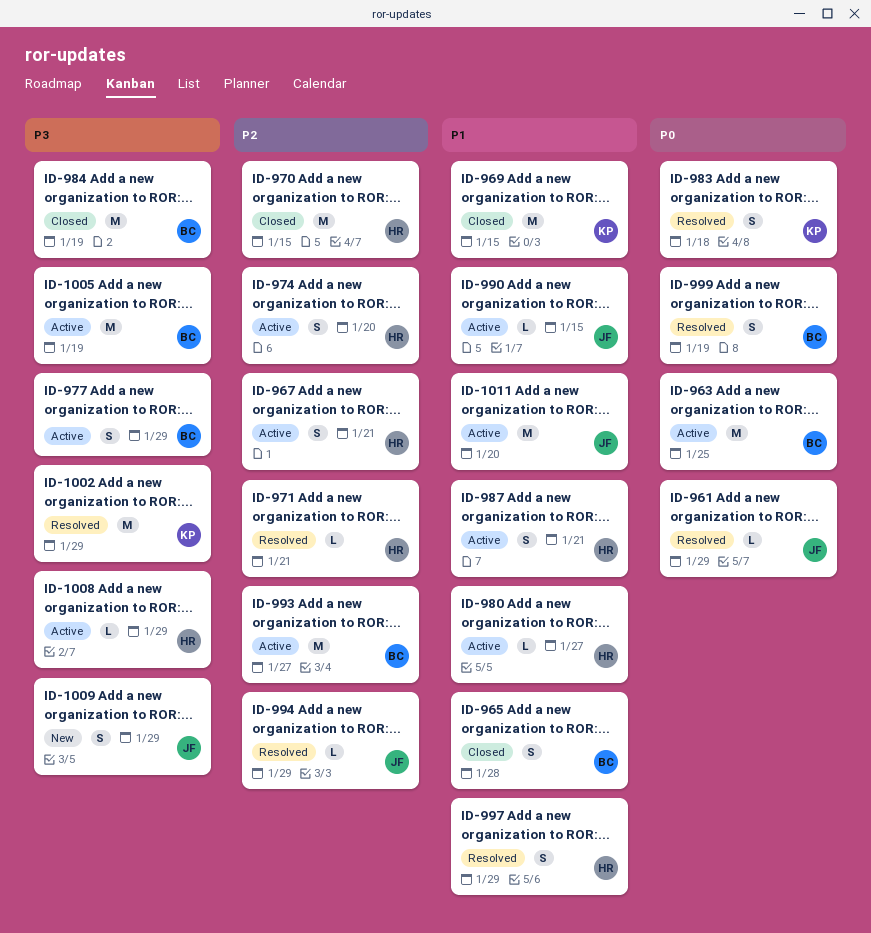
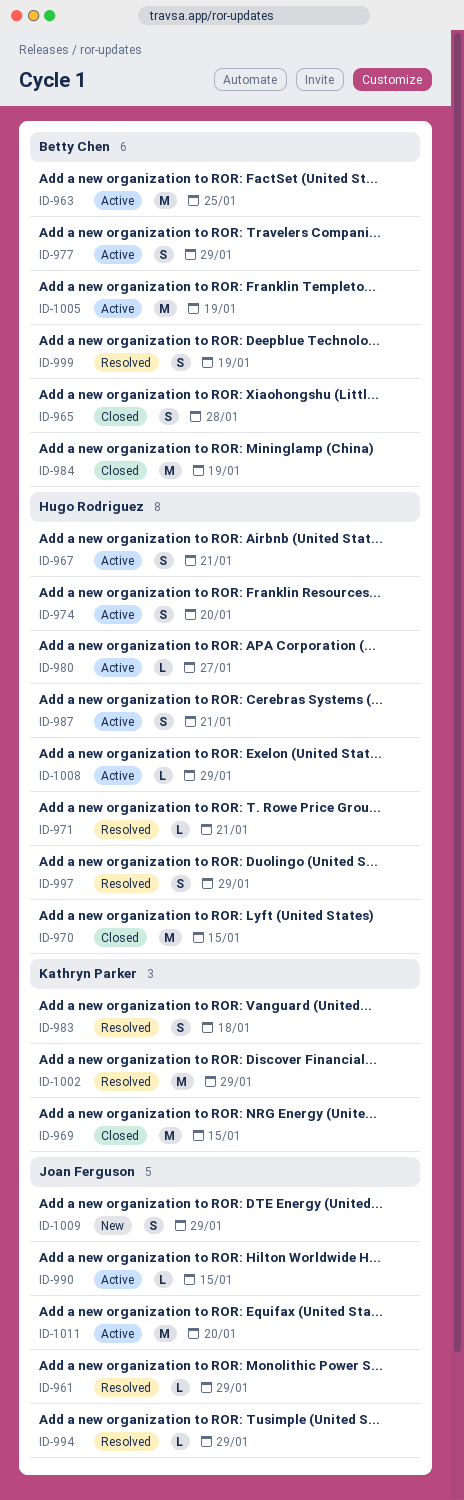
ID-993: present -> none

